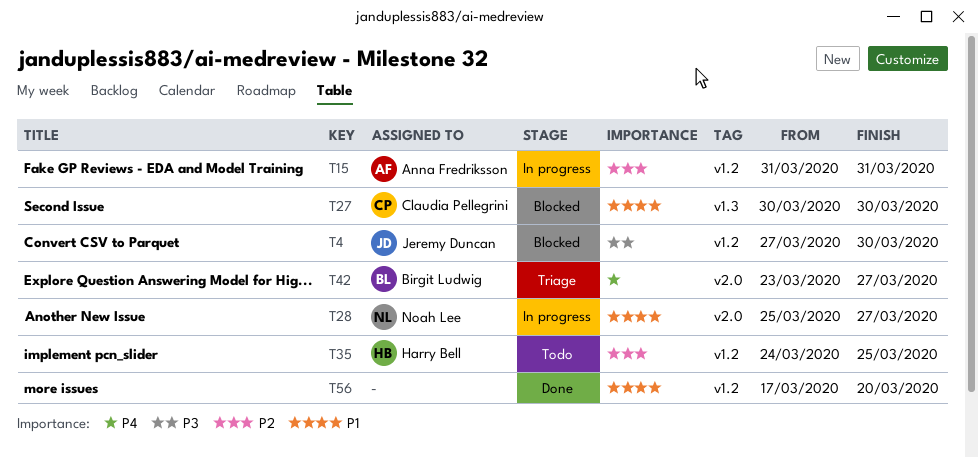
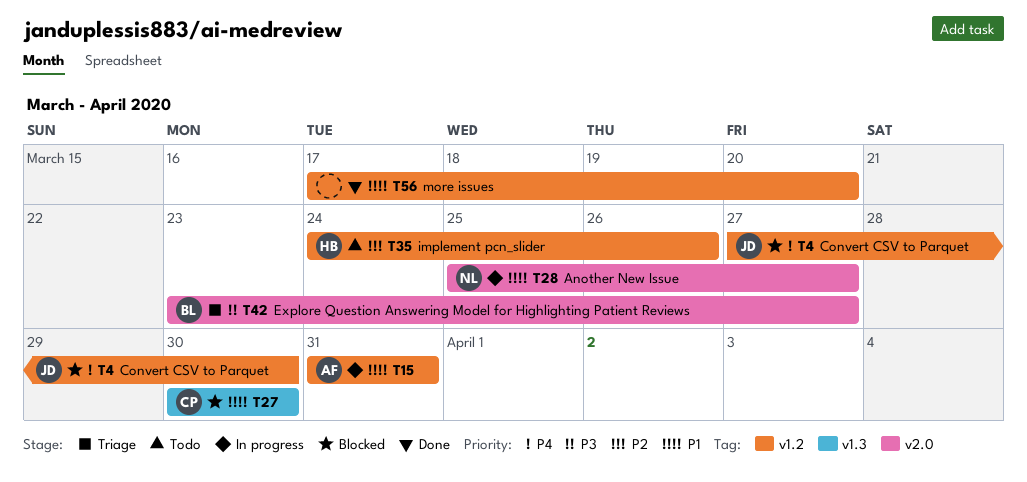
T4, priority: P3 -> P4
T15, priority: P2 -> P1
T35, due: Mar 25 -> Mar 26
T42, priority: P4 -> P3

